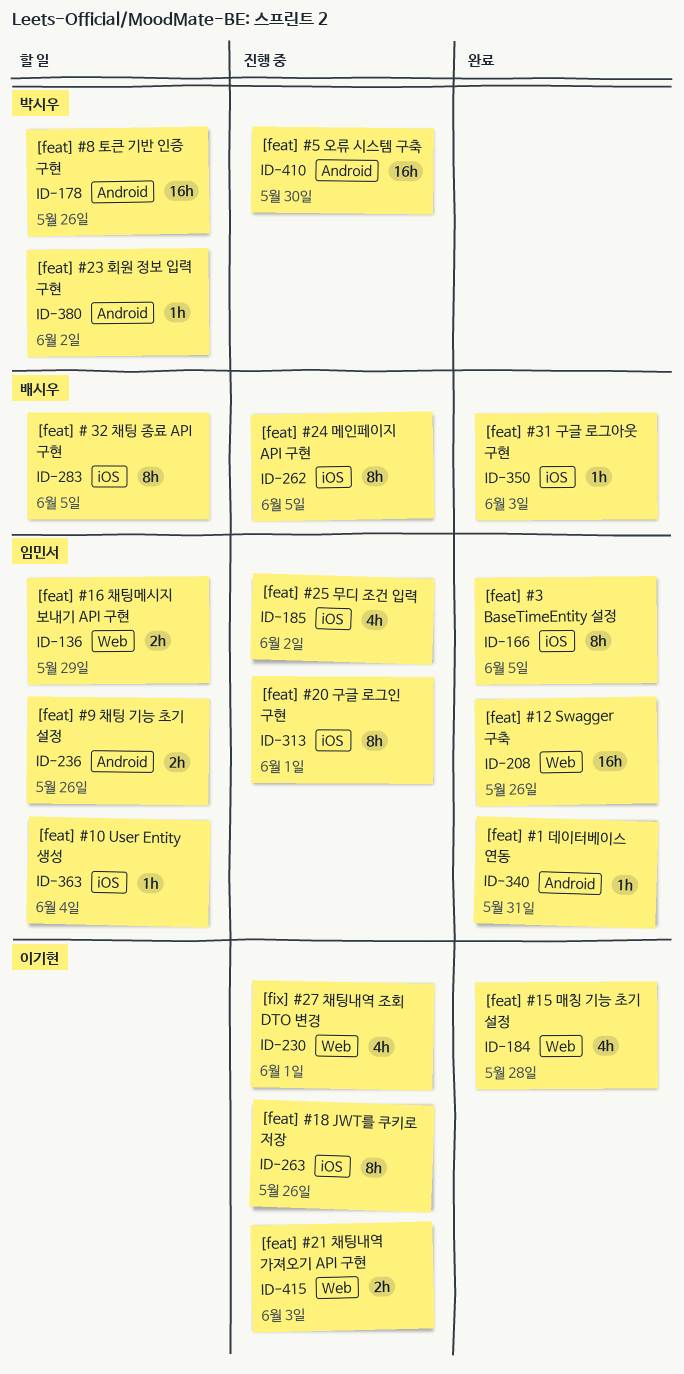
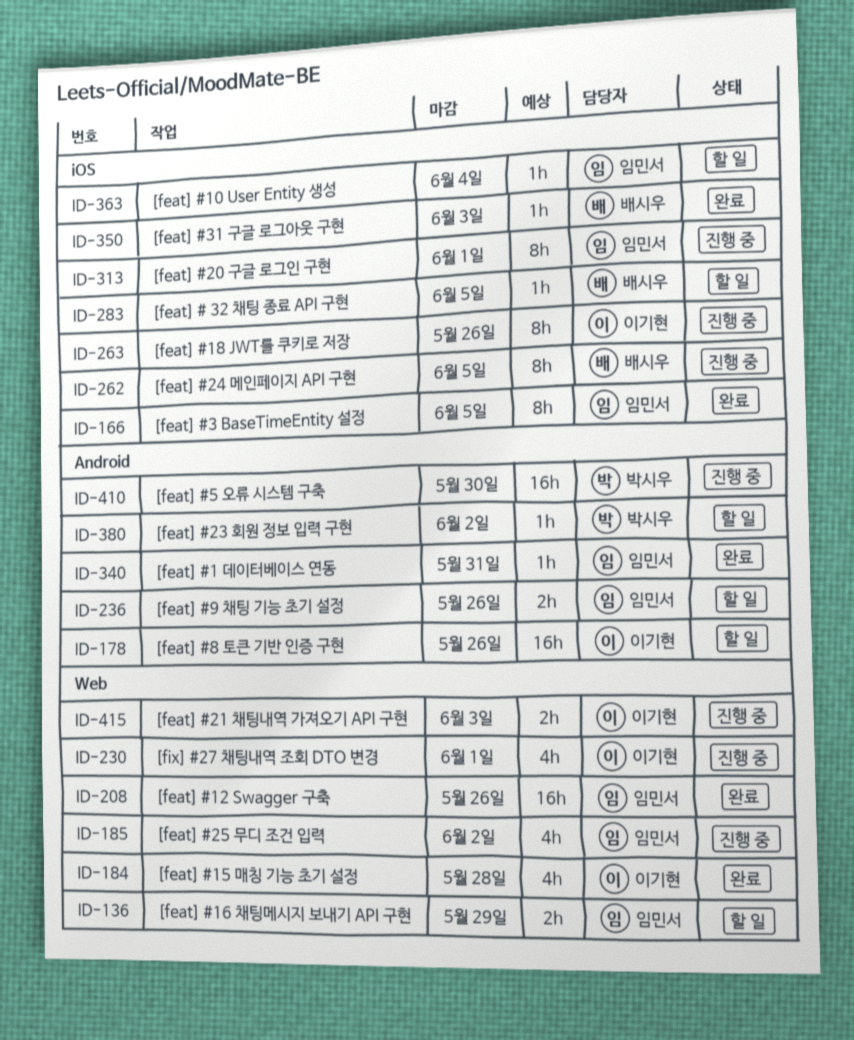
ID-178, owner: 박시우 -> 이기현
ID-185, label: iOS -> Web
ID-283, estimate: 8h -> 1h

